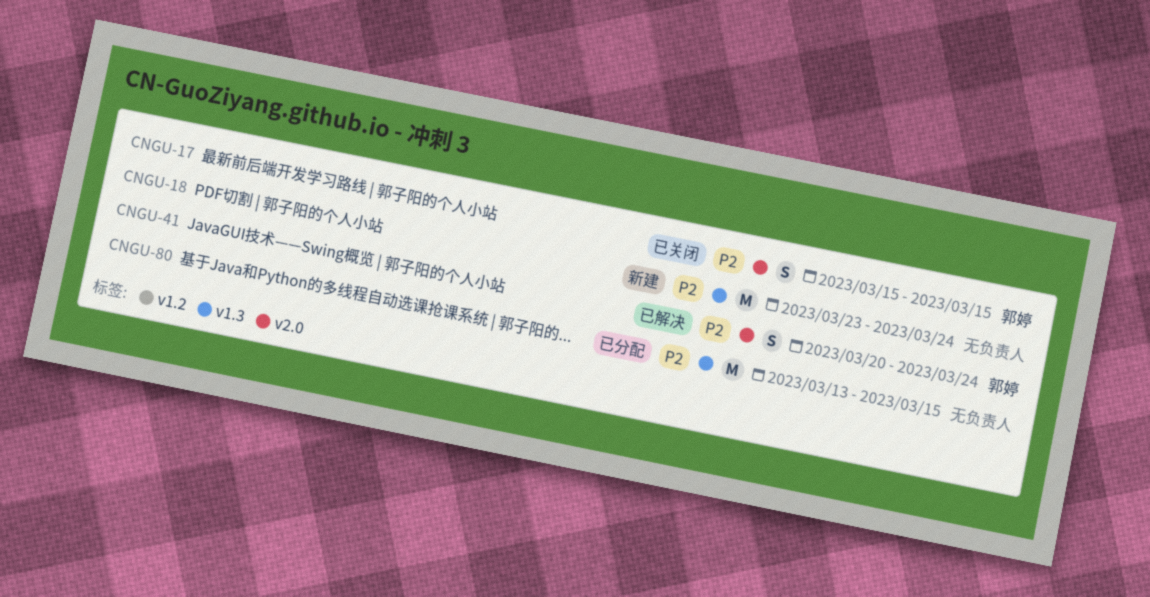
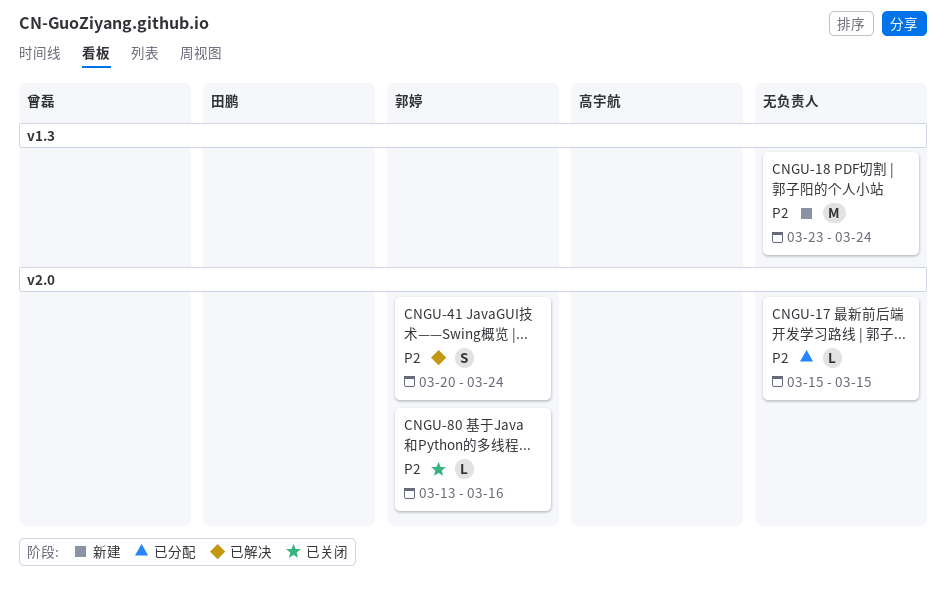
CNGU-17, status: 已关闭 -> 已分配
CNGU-17, owner: 郭婷 -> none
CNGU-17, estimate: S -> L
CNGU-80, status: 已分配 -> 已关闭
CNGU-80, owner: none -> 郭婷
CNGU-80, label: v1.3 -> v2.0
CNGU-80, estimate: M -> L
CNGU-80, due: Mar 15 -> Mar 16

